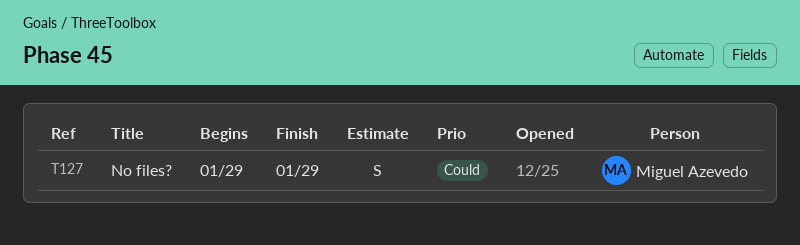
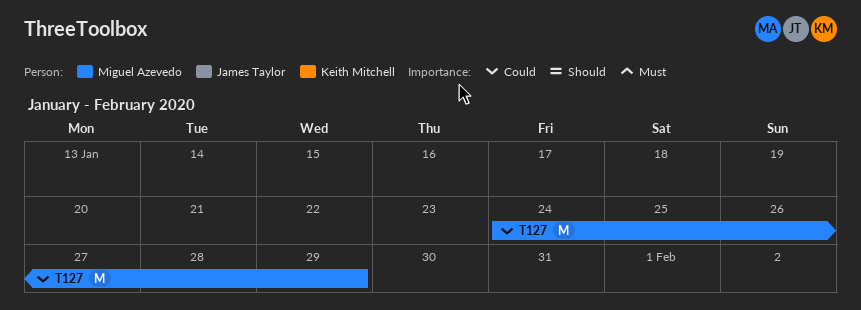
T127, estimate: S -> M
T127, start: Jan 29 -> Jan 24

